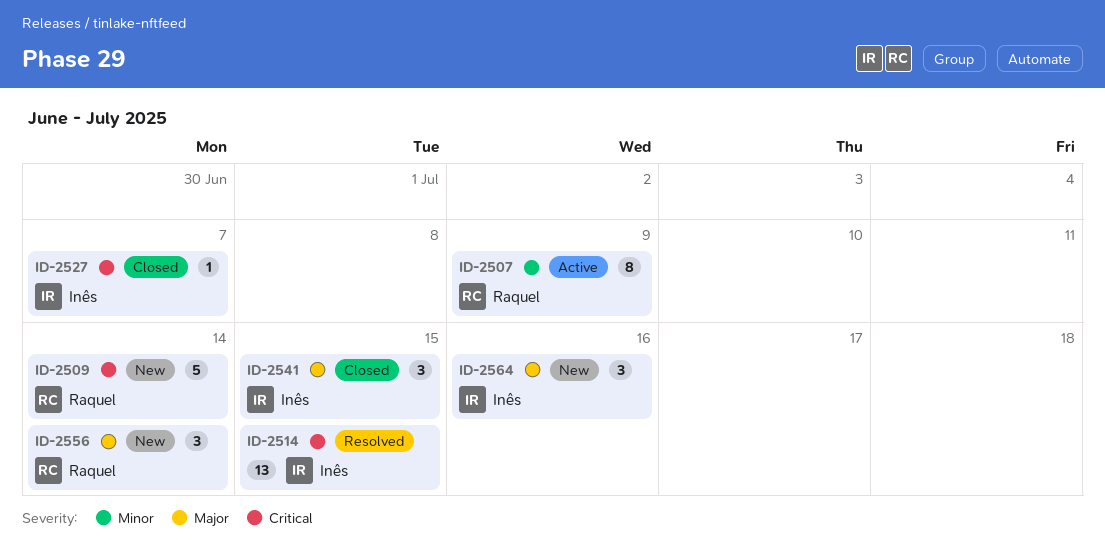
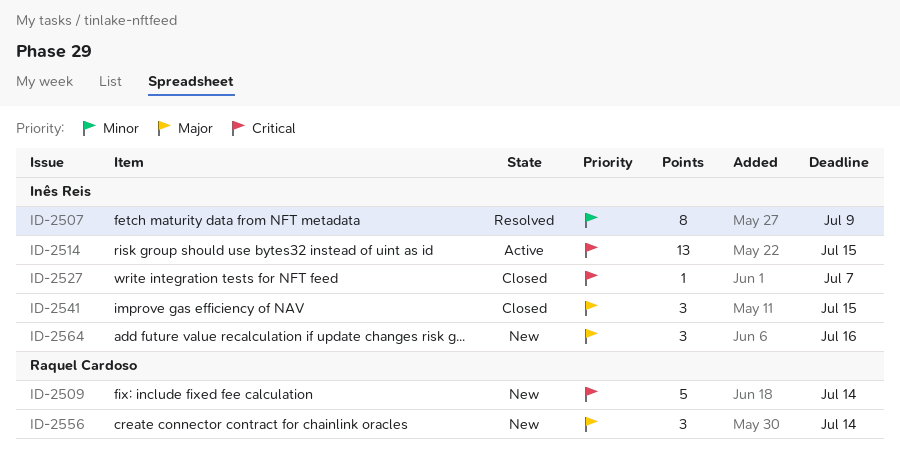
ID-2507, status: Active -> Resolved
ID-2507, owner: Raquel Cardoso -> Inês Reis
ID-2514, status: Resolved -> Active

